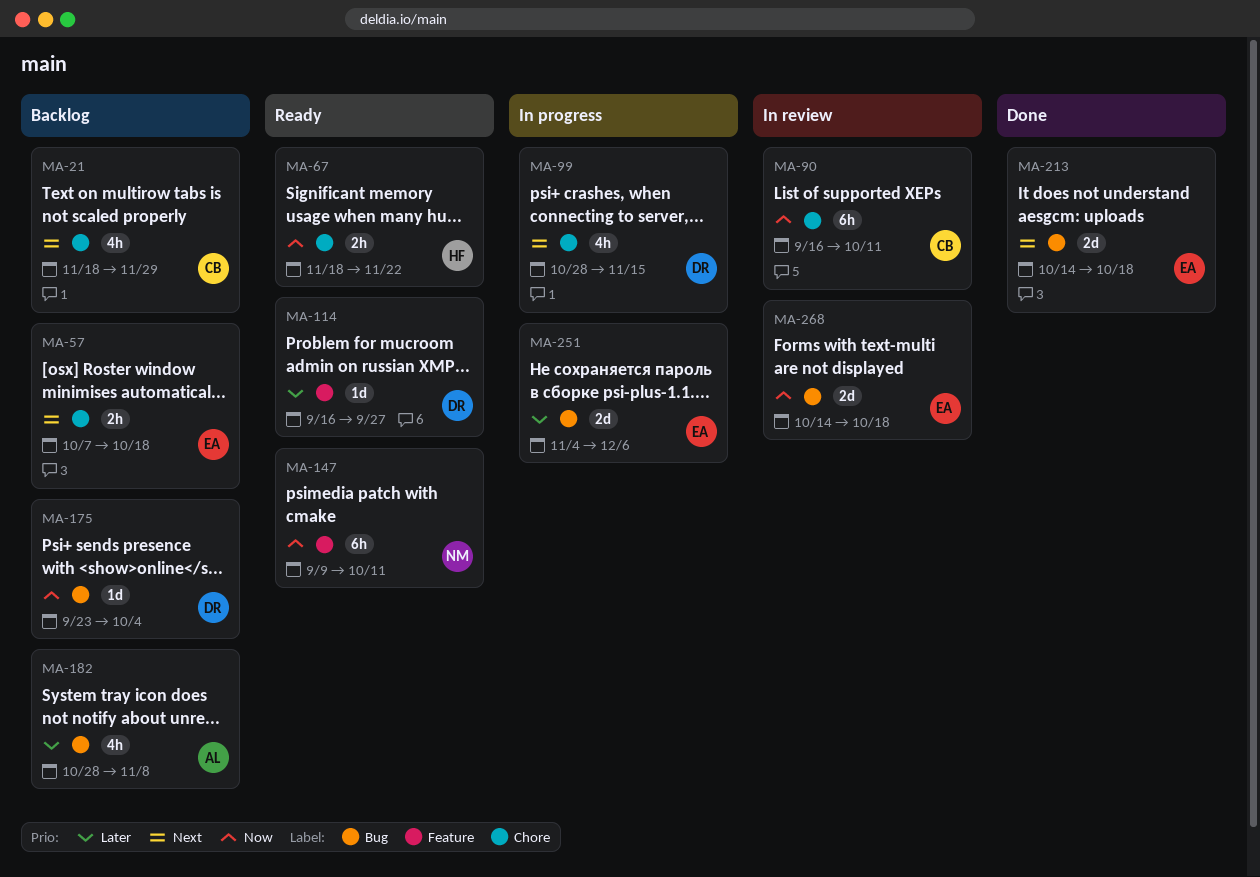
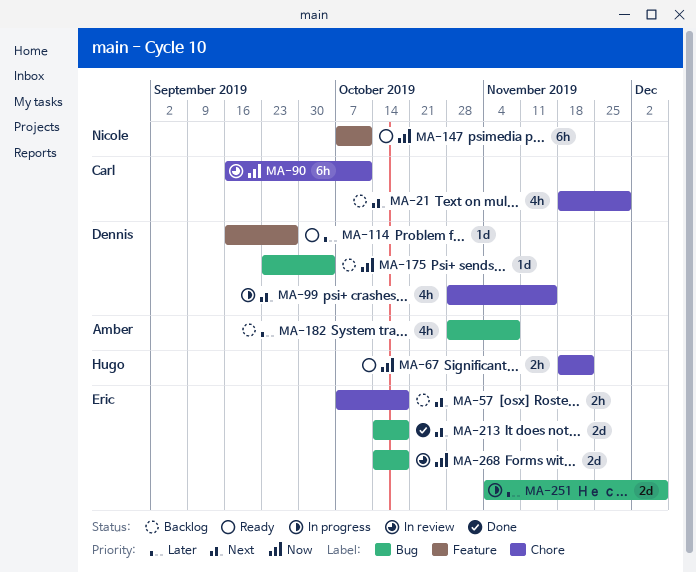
MA-147, start: Sep 9 -> Oct 7

